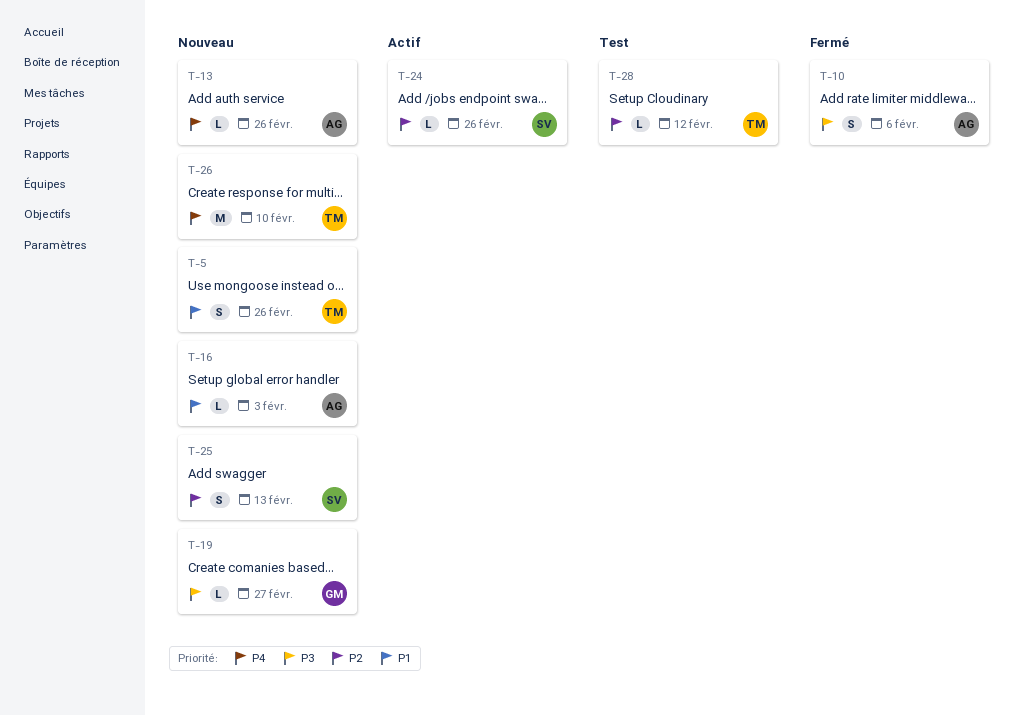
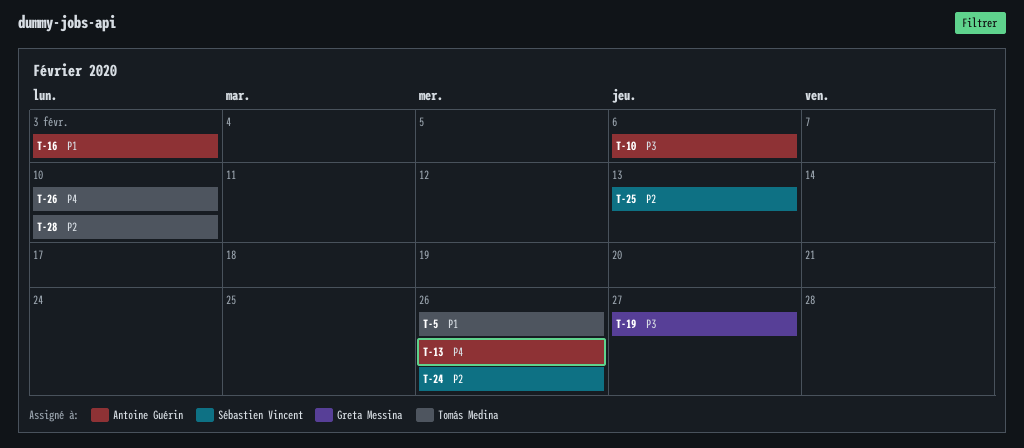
T-28, due: Feb 12 -> Feb 10

